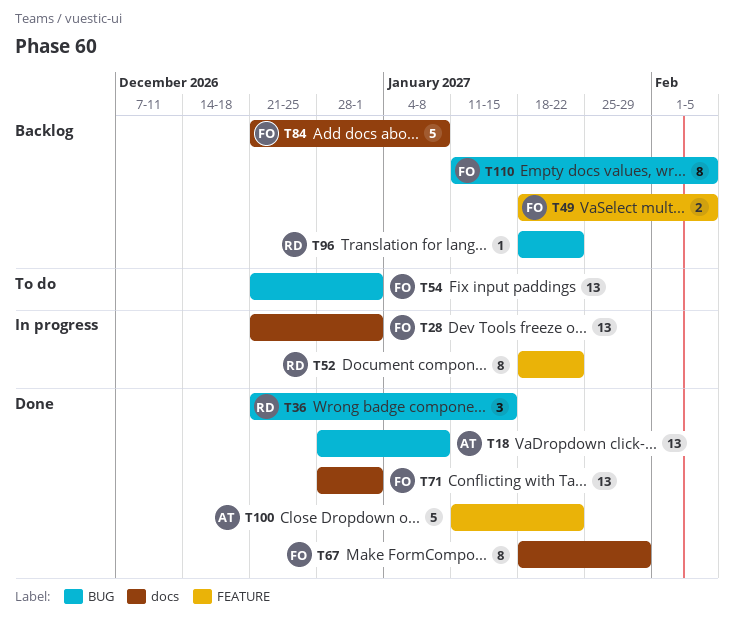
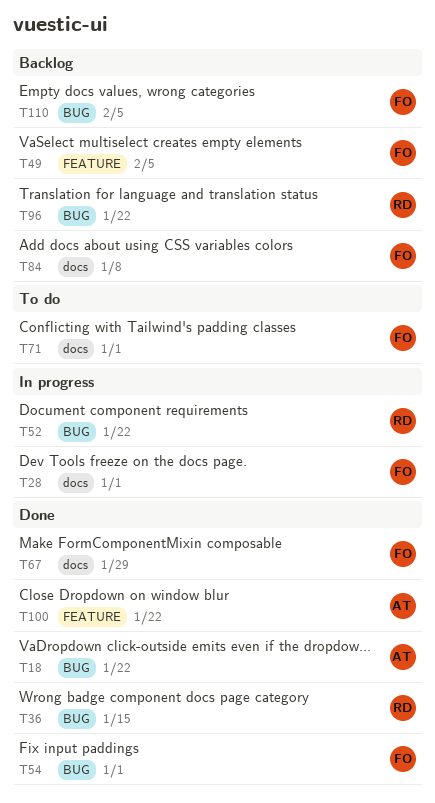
T18, due: Jan 8 -> Jan 22
T52, label: FEATURE -> BUG
T54, status: To do -> Done
T71, status: Done -> To do

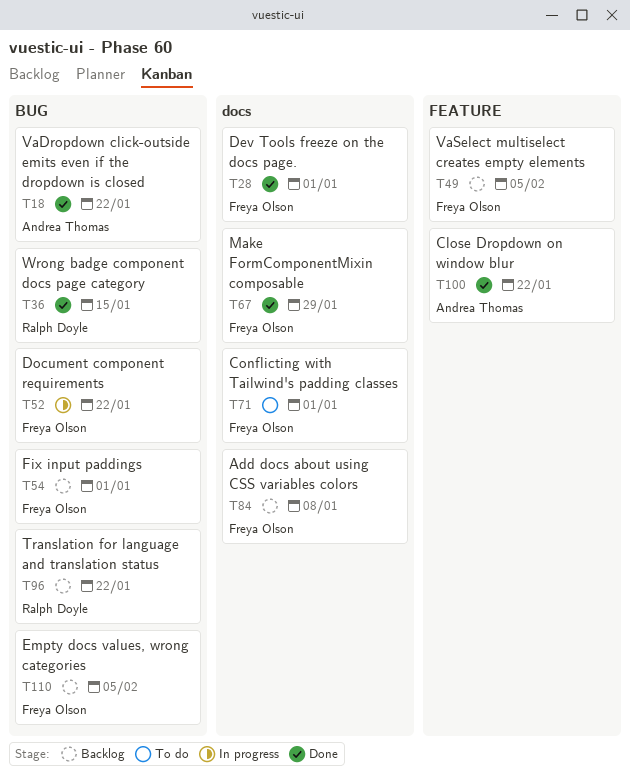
T28, status: In progress -> Done
T52, owner: Ralph Doyle -> Freya Olson
T54, status: Done -> Backlog

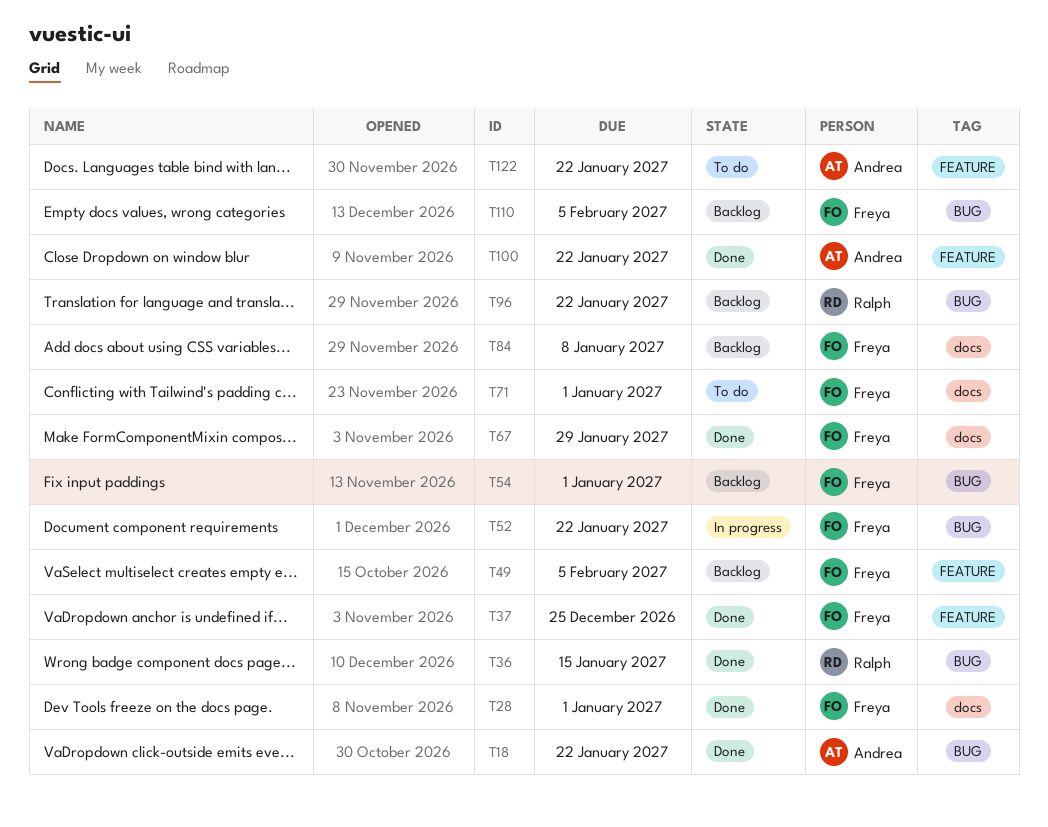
T37: none -> present
T122: none -> present

